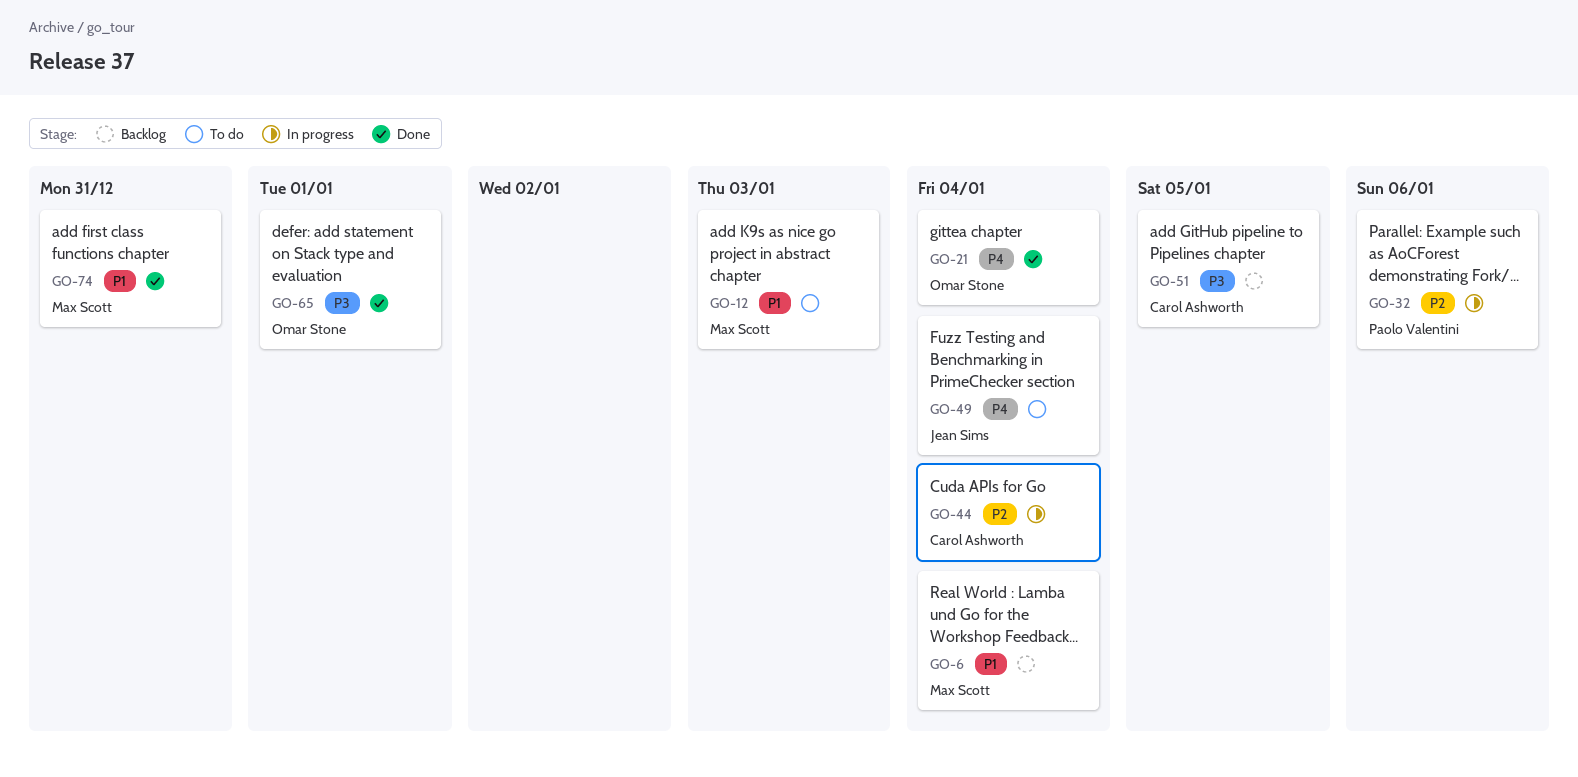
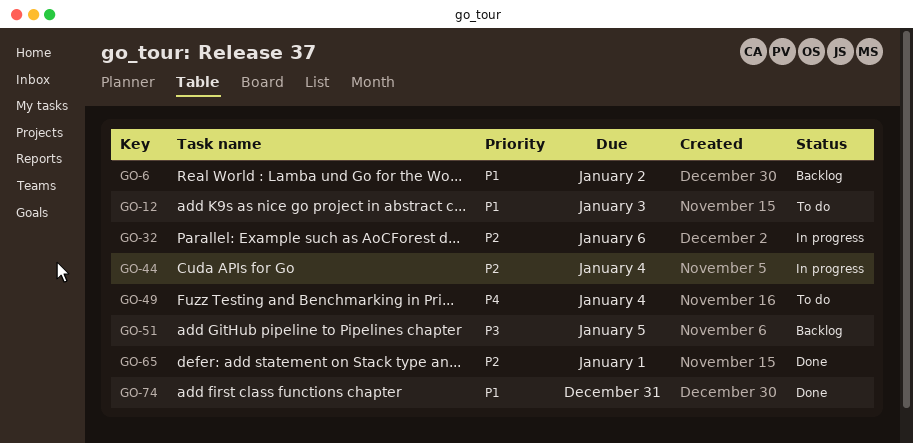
GO-6, due: Jan 4 -> Jan 2
GO-21: present -> none
GO-65, priority: P3 -> P2

